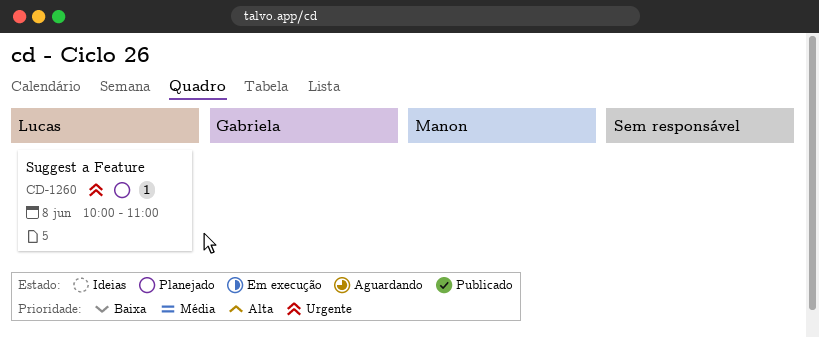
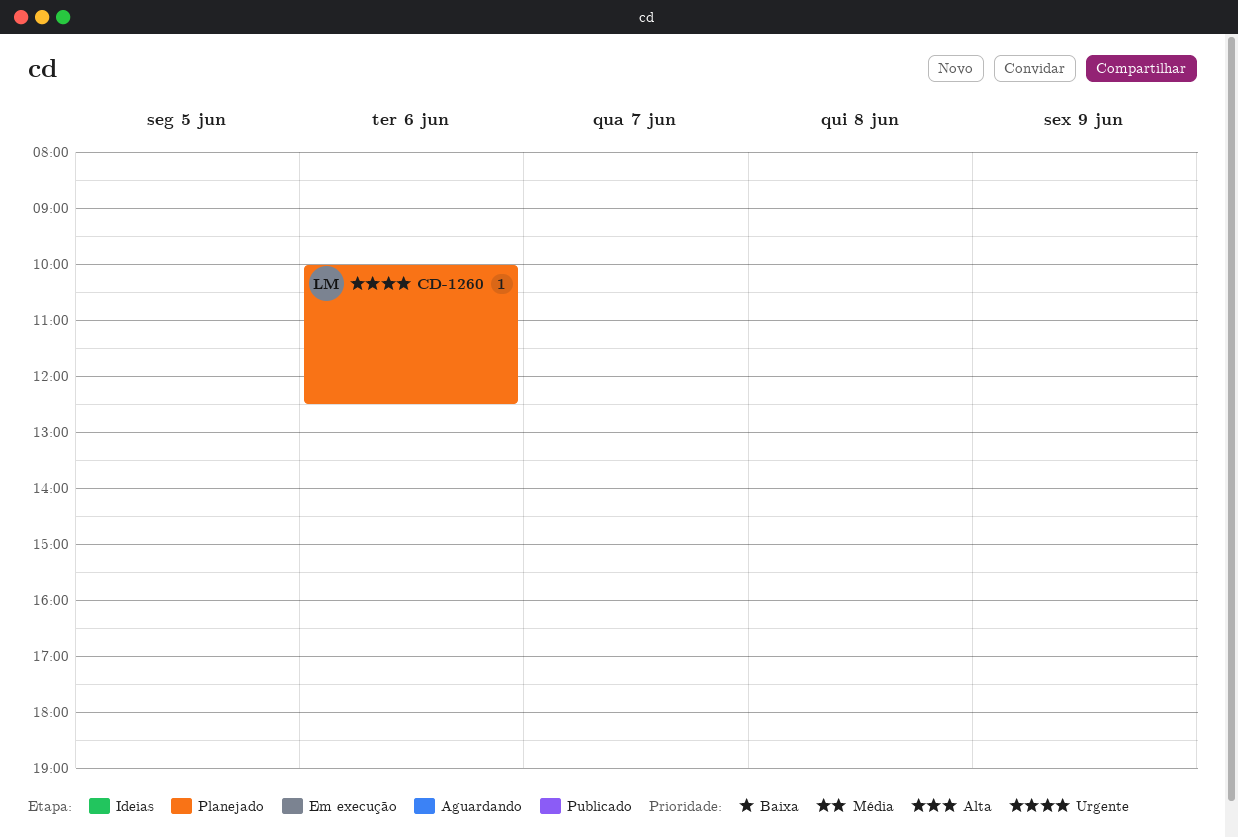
CD-1260, day: Jun 8 -> Jun 6
CD-1260, ends: 11:00 -> 12:30

